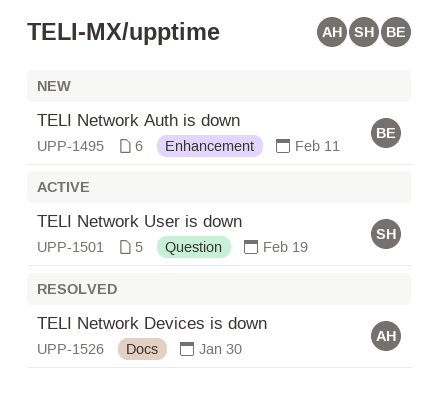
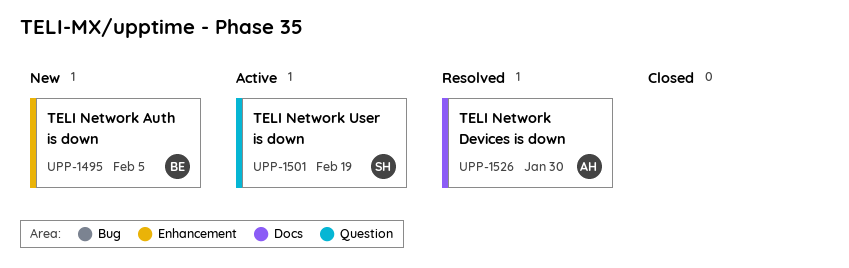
UPP-1495, due: Feb 11 -> Feb 5

